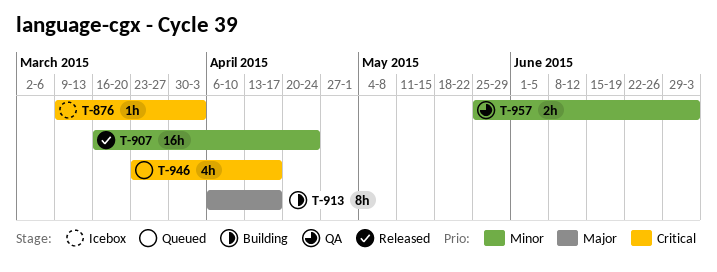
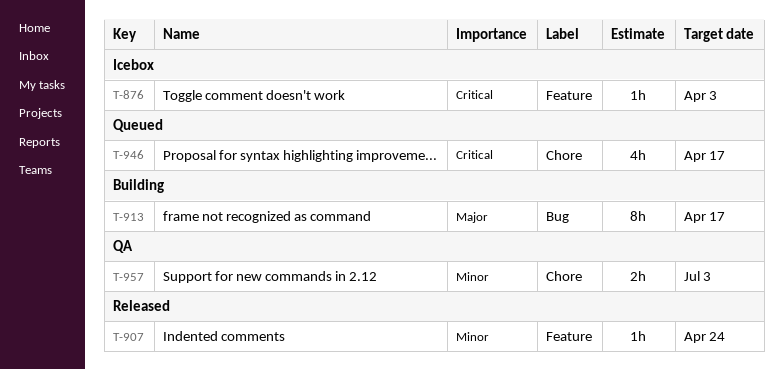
T-907, estimate: 16h -> 1h

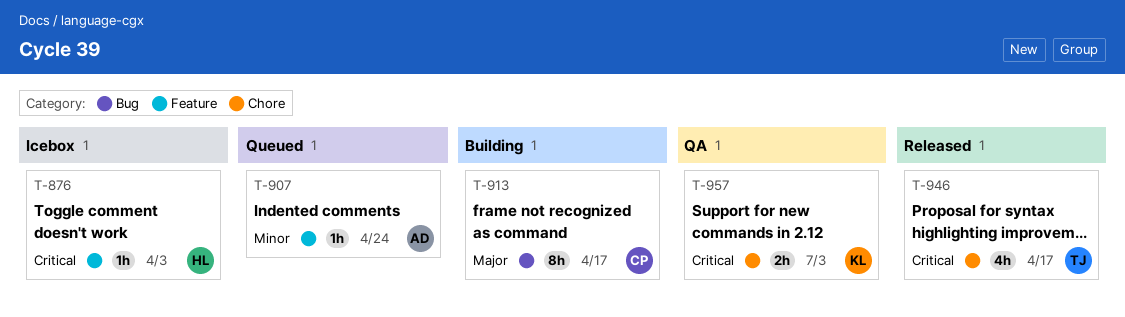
T-907, status: Released -> Queued
T-946, status: Queued -> Released
T-957, priority: Minor -> Critical

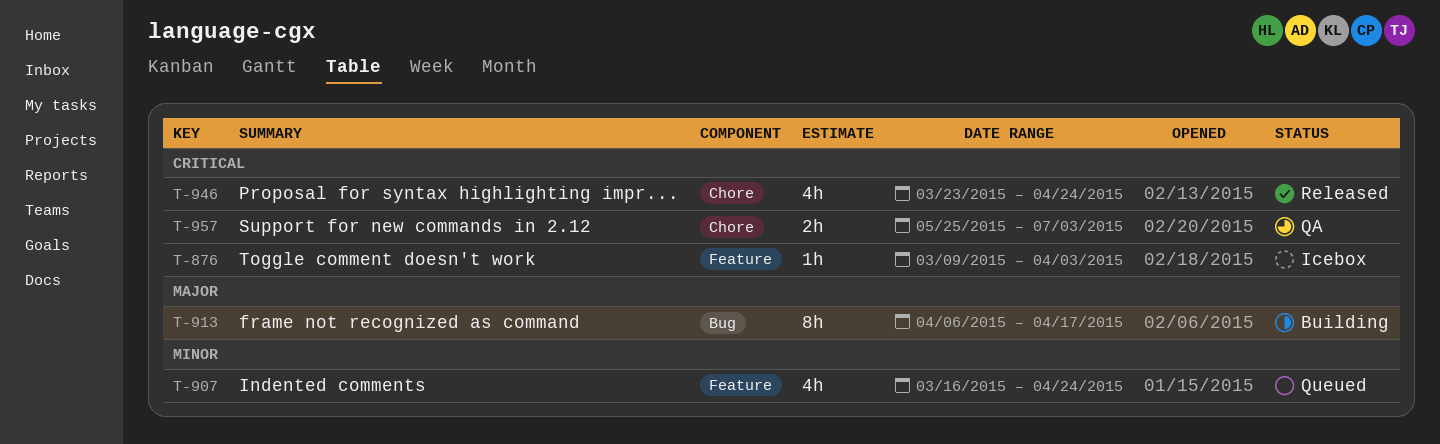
T-907, estimate: 1h -> 4h
T-946, due: Apr 17 -> Apr 24

